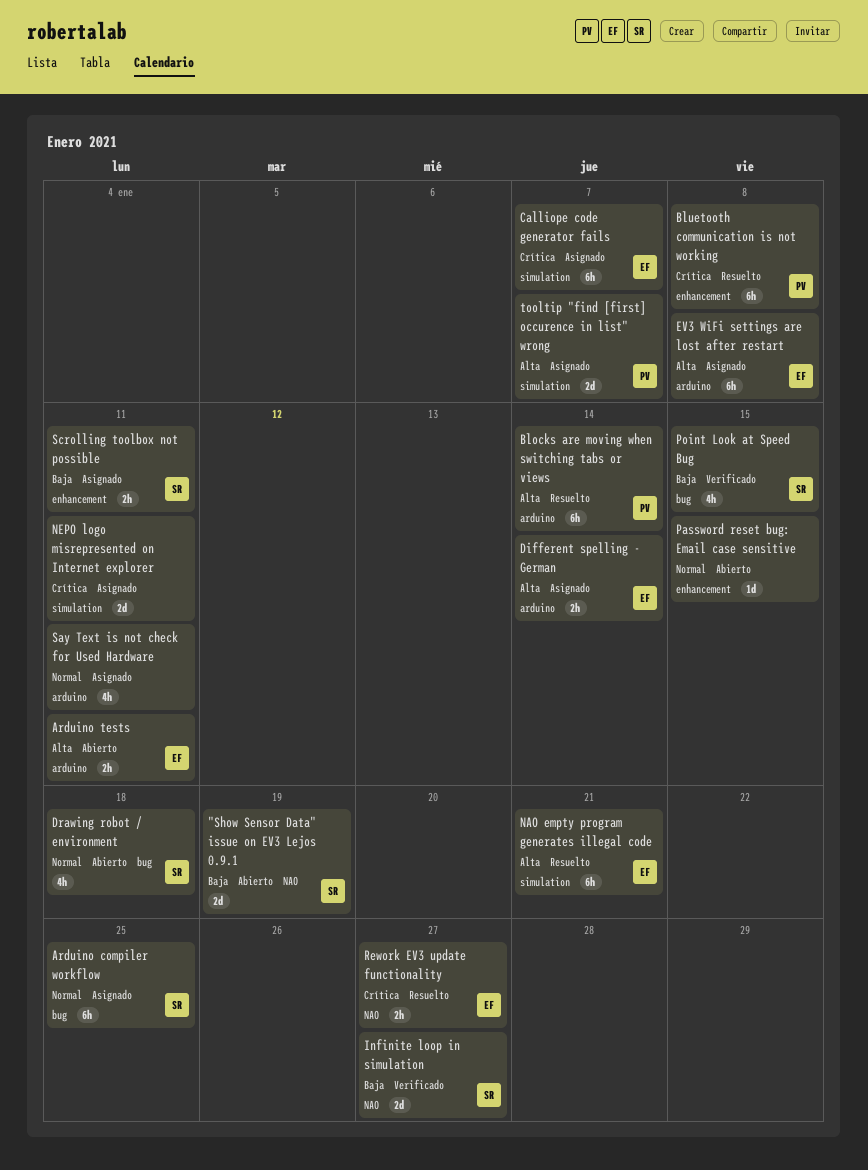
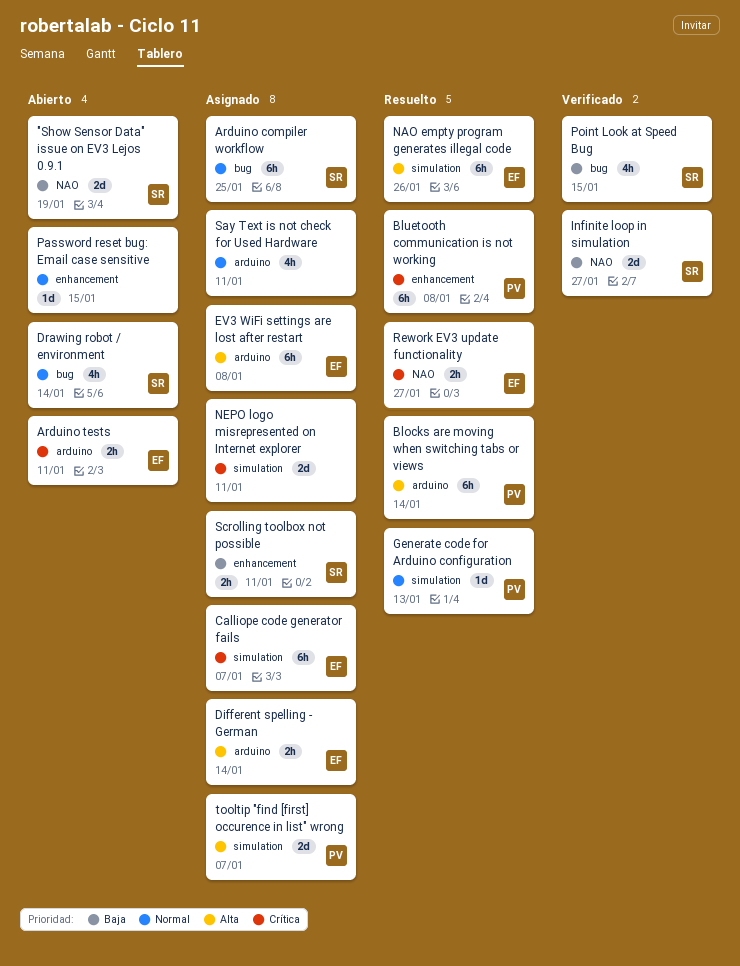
Arduino tests, priority: Alta -> Crítica
Drawing robot / environment, due: Jan 18 -> Jan 14
Generate code for Arduino configuration: none -> present
NAO empty program generates illegal code, due: Jan 21 -> Jan 26

